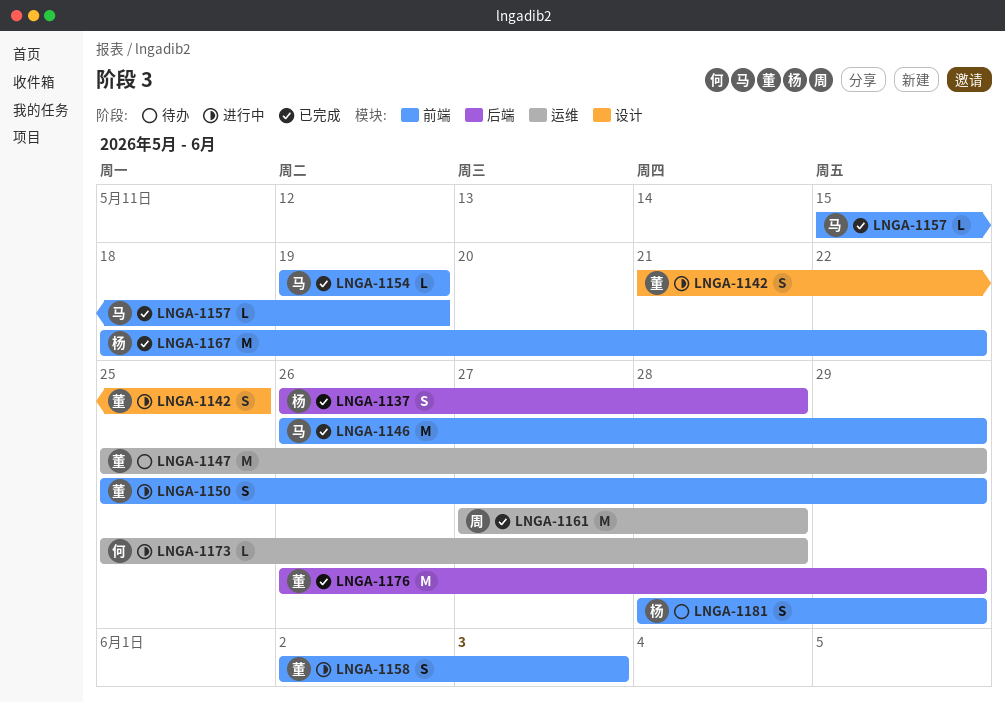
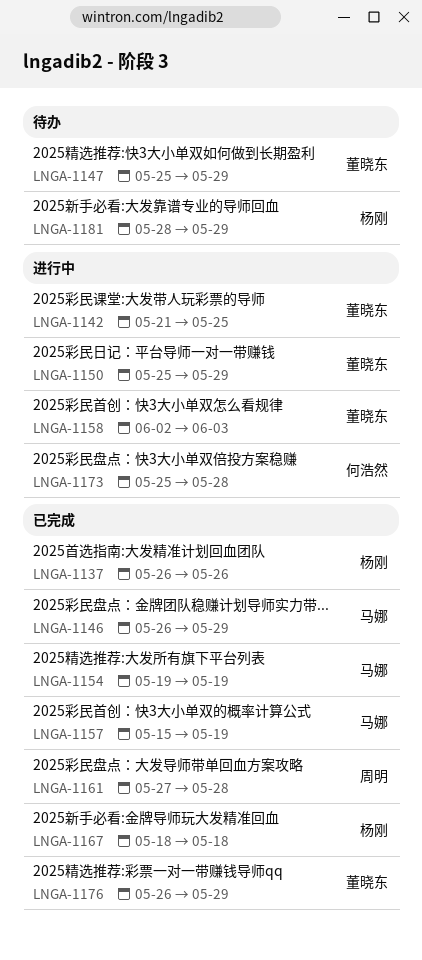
LNGA-1137, due: May 28 -> May 26
LNGA-1167, due: May 22 -> May 18

